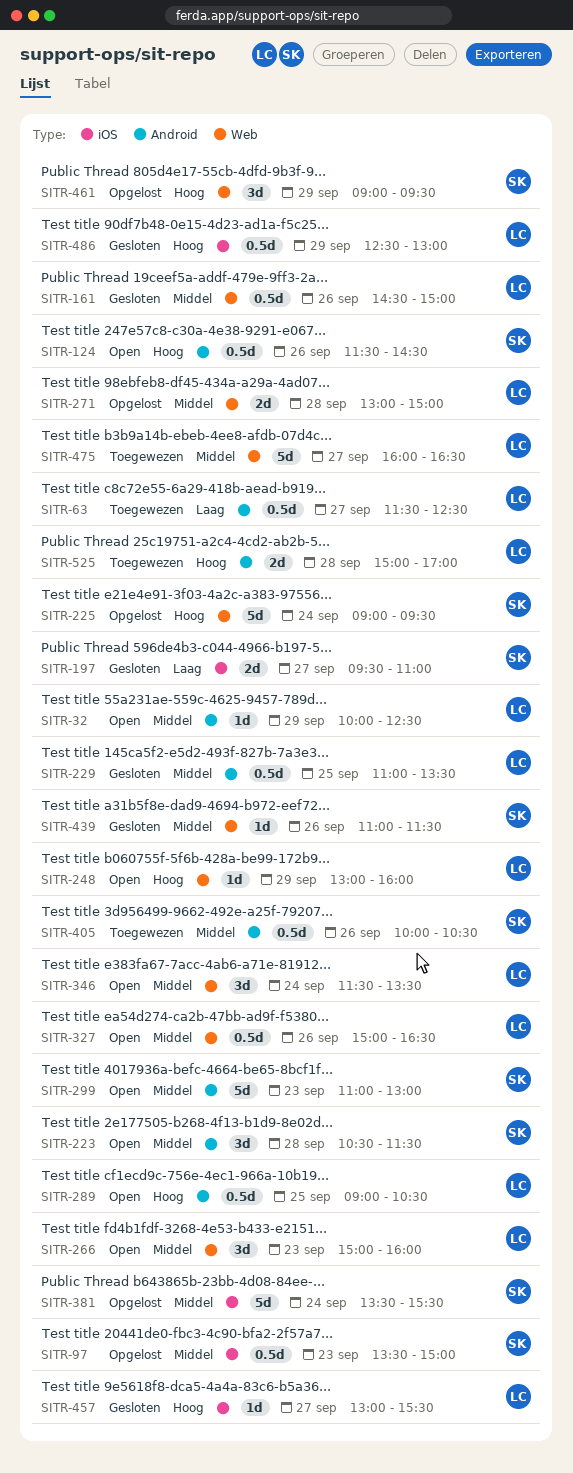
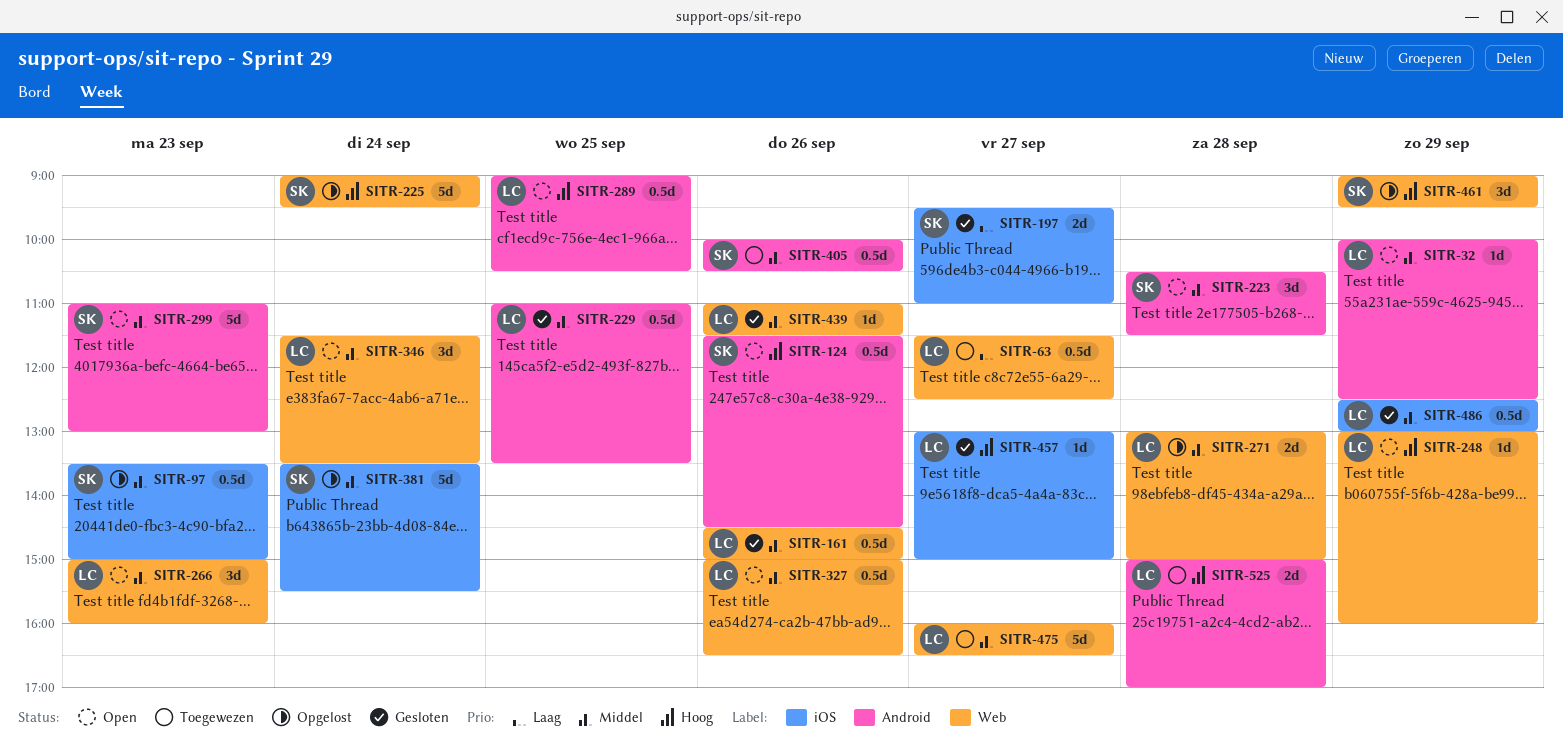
SITR-63, label: Android -> Web
SITR-439, owner: SK -> LC
SITR-457, ends: 15:30 -> 15:00
SITR-486, priority: Hoog -> Middel

